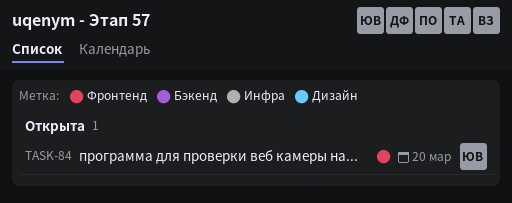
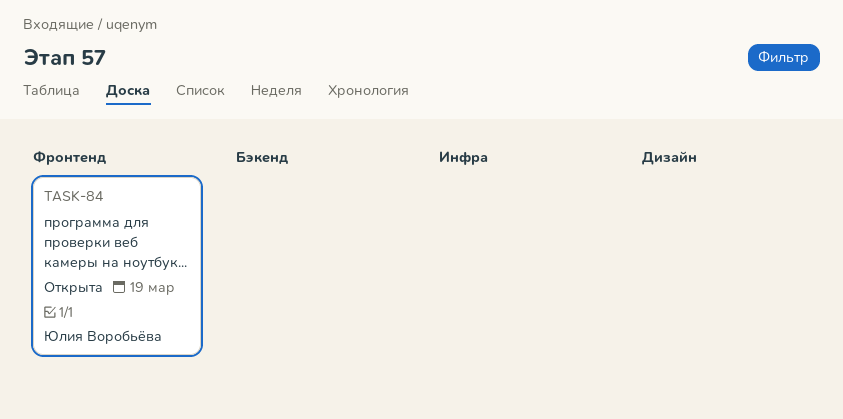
TASK-84, due: Mar 20 -> Mar 19

